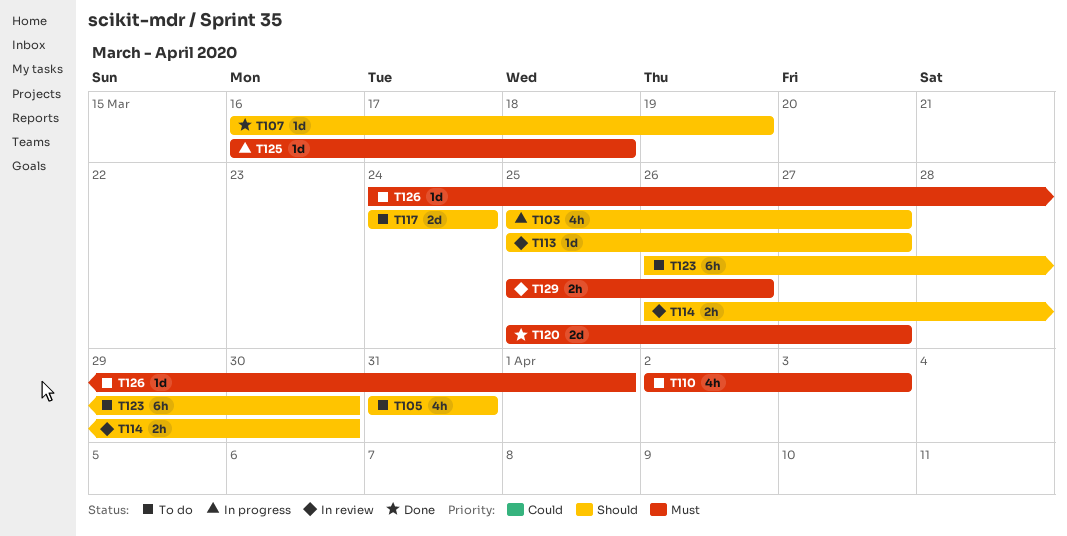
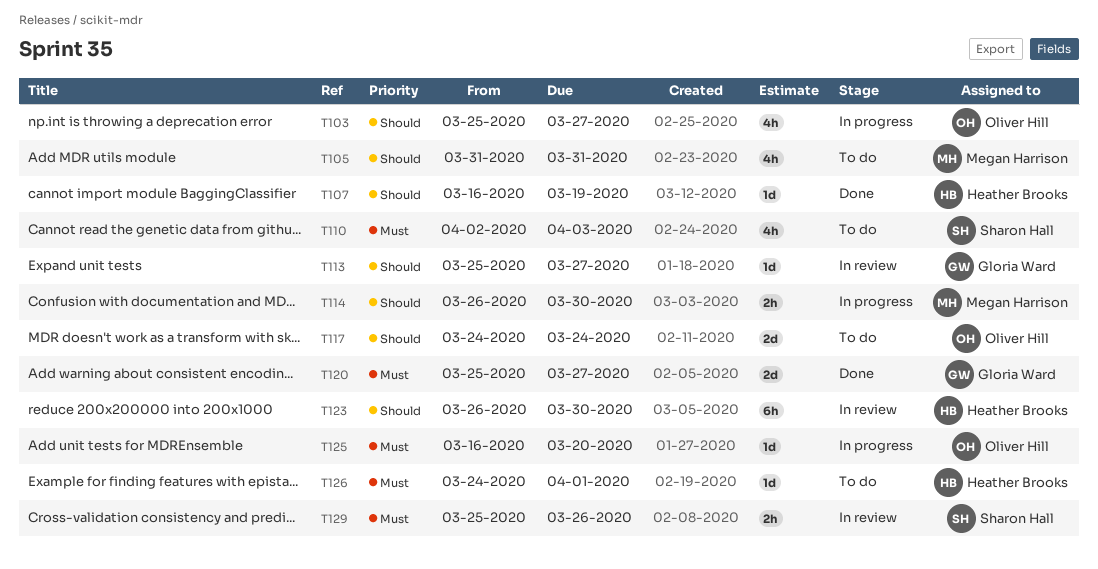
T114, status: In review -> In progress
T123, status: To do -> In review
T125, due: Mar 18 -> Mar 20

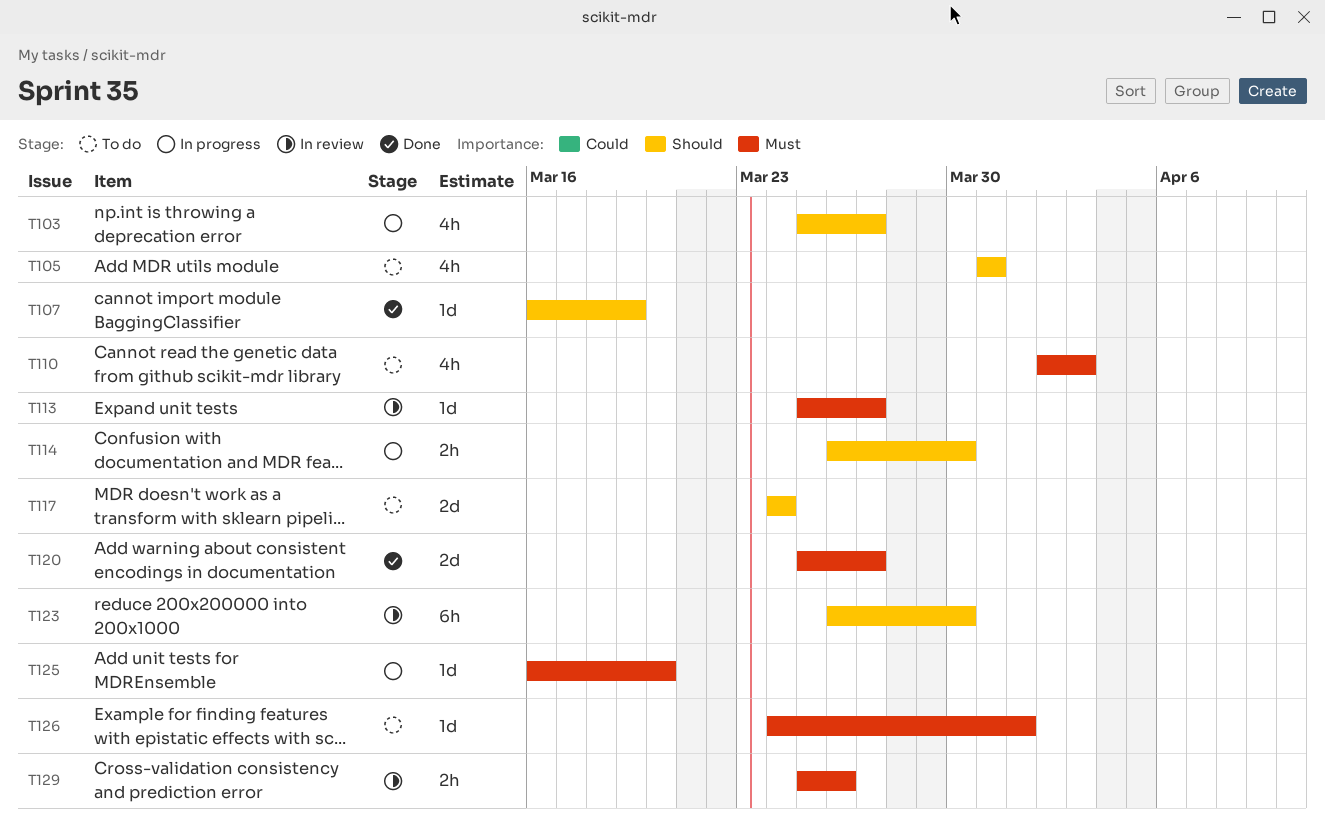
T113, priority: Should -> Must

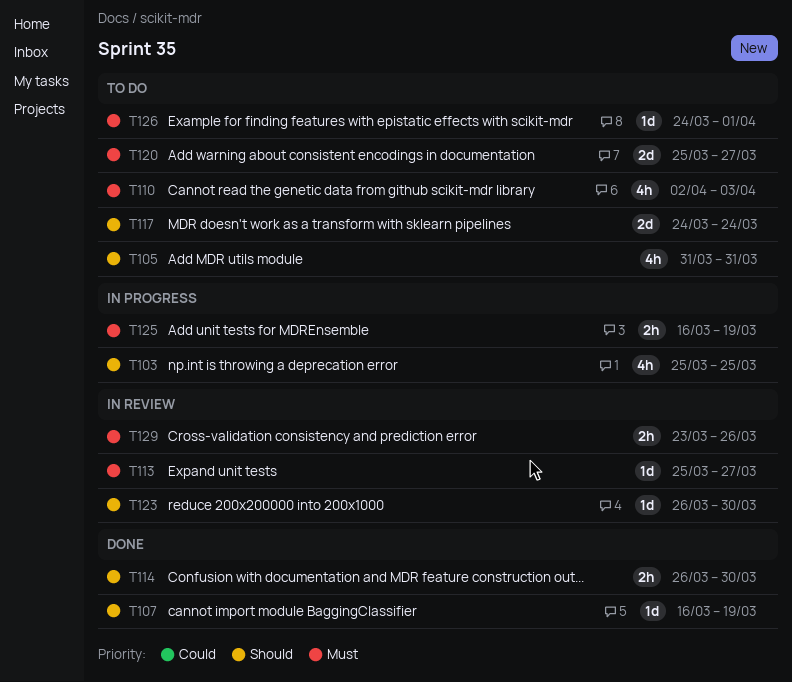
T103, due: Mar 27 -> Mar 25
T114, status: In progress -> Done
T120, status: Done -> To do
T123, estimate: 6h -> 1d
T125, estimate: 1d -> 2h
T125, due: Mar 20 -> Mar 19
T129, start: Mar 25 -> Mar 23

